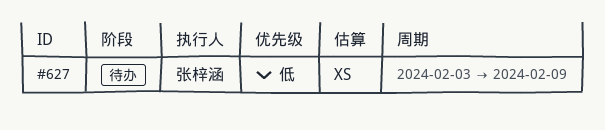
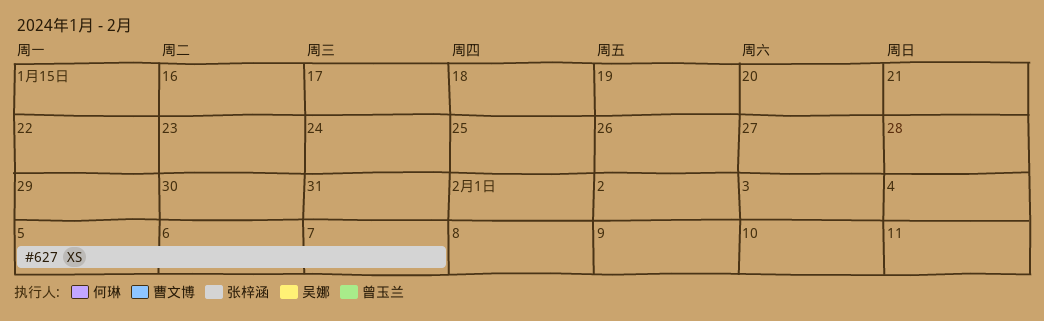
#627, start: Feb 3 -> Feb 5
#627, due: Feb 9 -> Feb 7

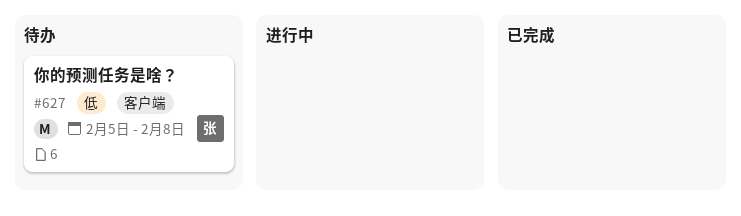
#627, estimate: XS -> M
#627, due: Feb 7 -> Feb 8

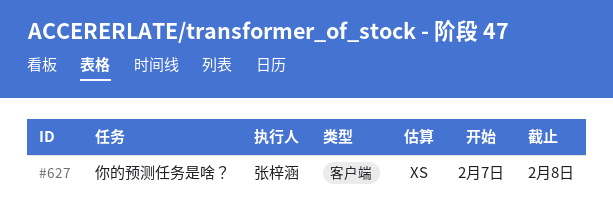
#627, estimate: M -> XS
#627, start: Feb 5 -> Feb 7

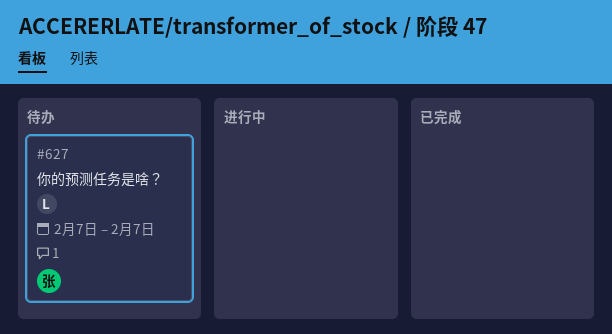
#627, estimate: XS -> L
#627, due: Feb 8 -> Feb 7

